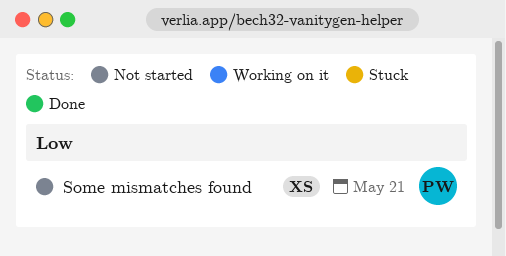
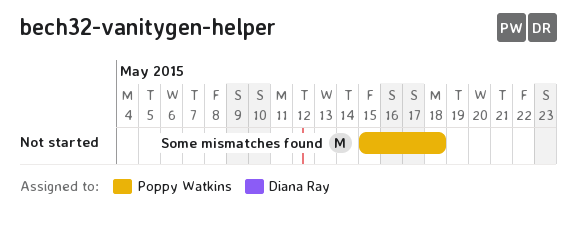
Some mismatches found, estimate: XS -> M
Some mismatches found, due: May 21 -> May 18

